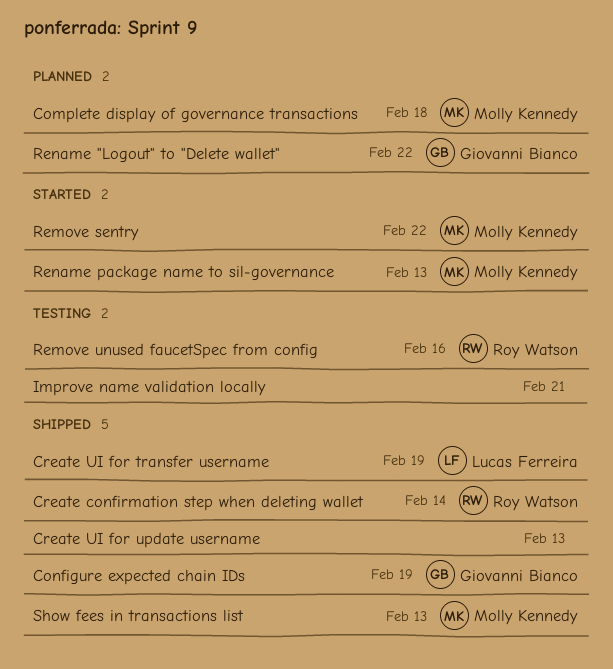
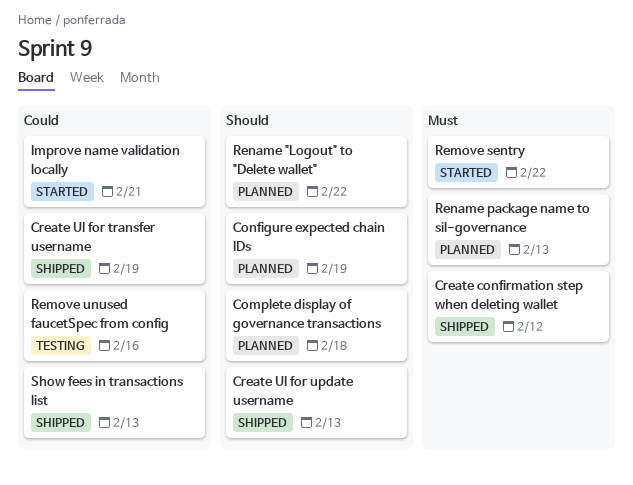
Configure expected chain IDs, status: Shipped -> Planned
Create confirmation step when deleting wallet, due: Feb 14 -> Feb 12
Improve name validation locally, status: Testing -> Started
Rename package name to sil-governance, status: Started -> Planned

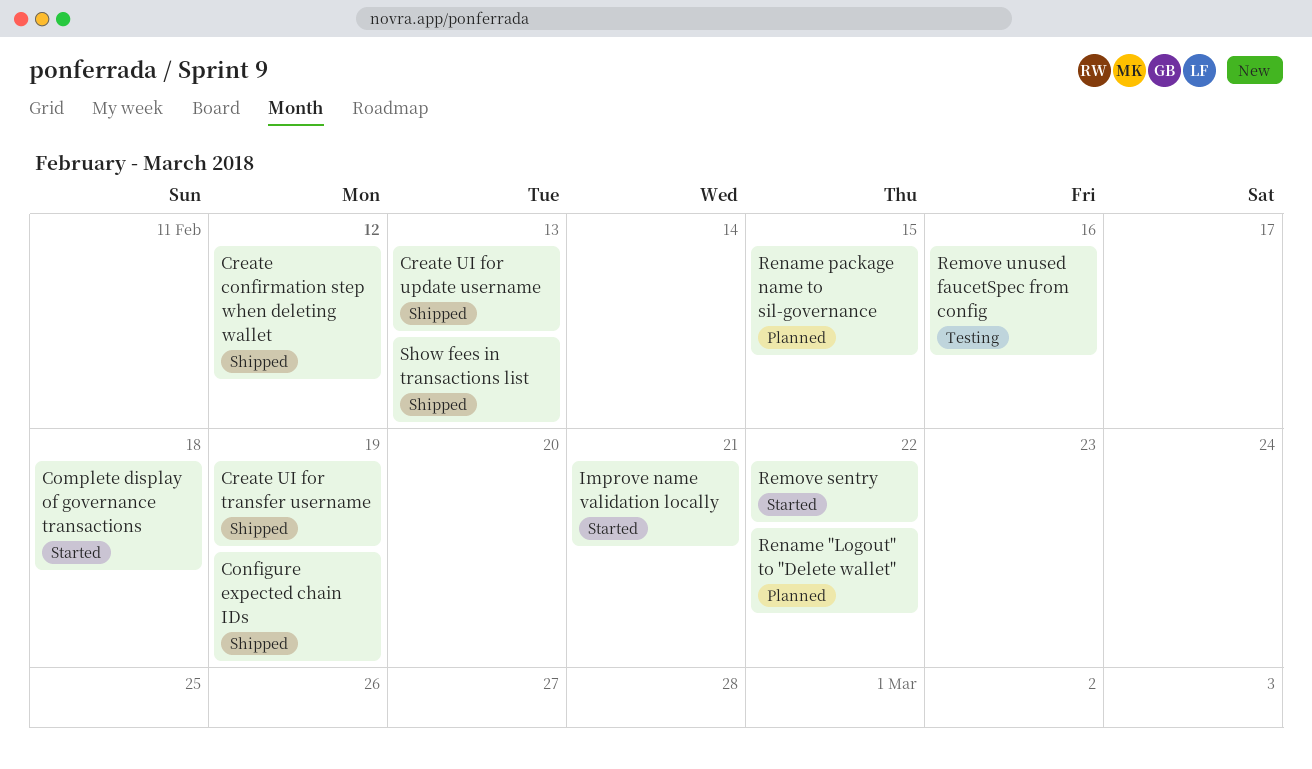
Complete display of governance transactions, status: Planned -> Started
Configure expected chain IDs, status: Planned -> Shipped
Rename package name to sil-governance, due: Feb 13 -> Feb 15

